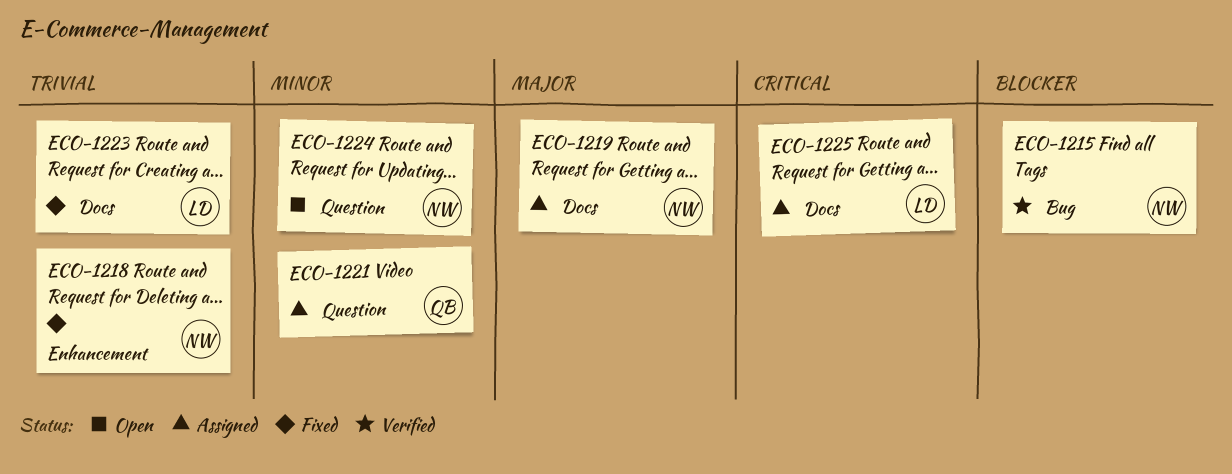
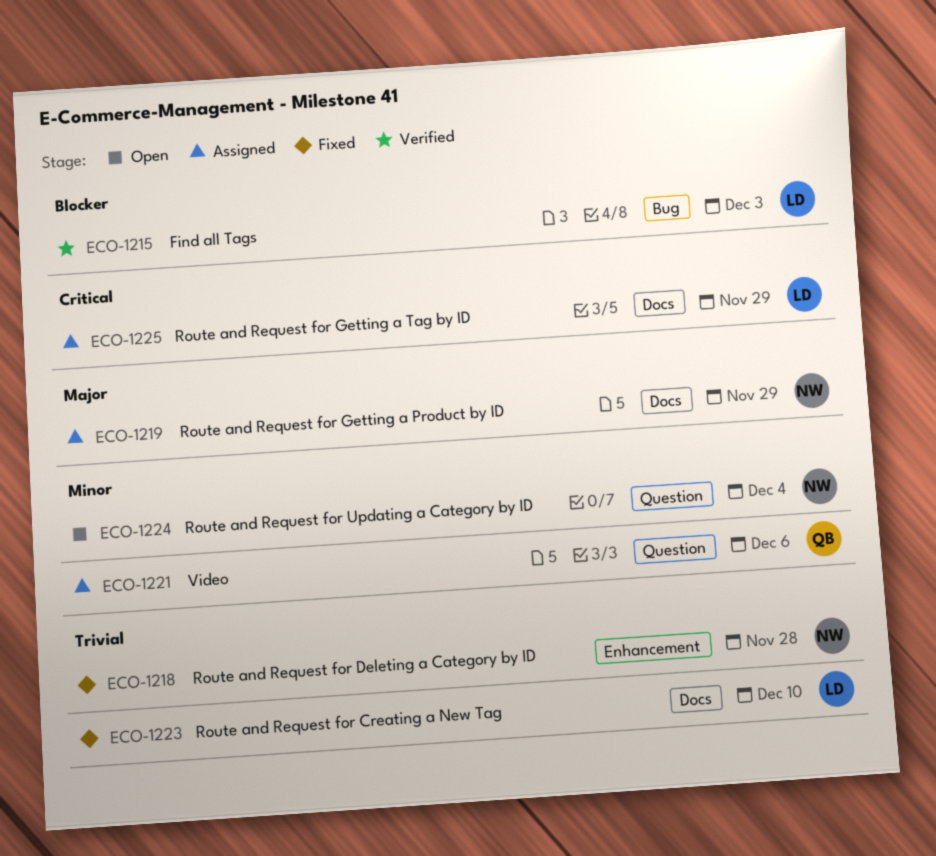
ECO-1215, owner: NW -> LD

